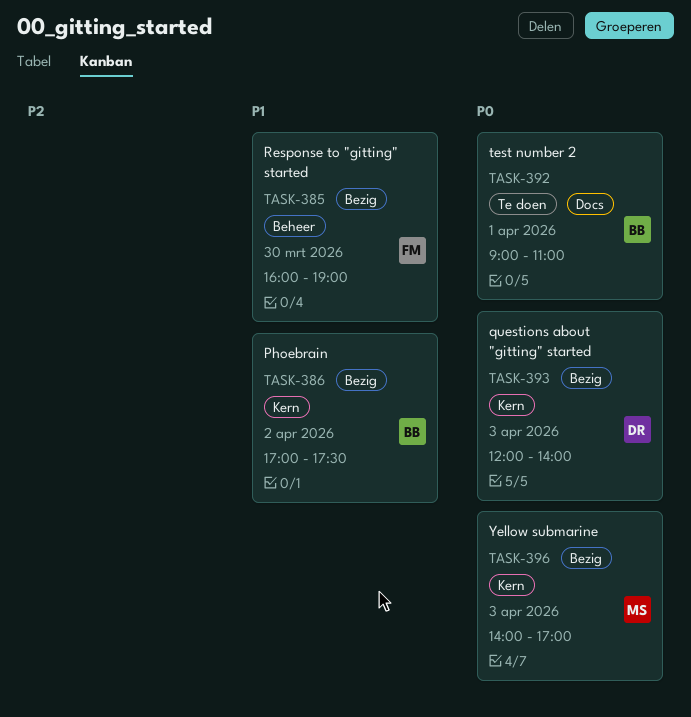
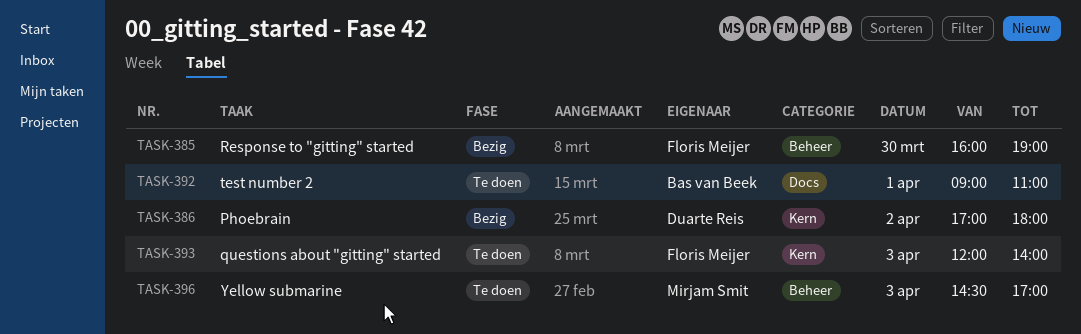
TASK-386, owner: Bas van Beek -> Duarte Reis
TASK-386, ends: 17:30 -> 18:00
TASK-393, status: Bezig -> Te doen
TASK-393, owner: Duarte Reis -> Floris Meijer
TASK-396, status: Bezig -> Te doen
TASK-396, label: Kern -> Beheer
TASK-396, begins: 14:00 -> 14:30

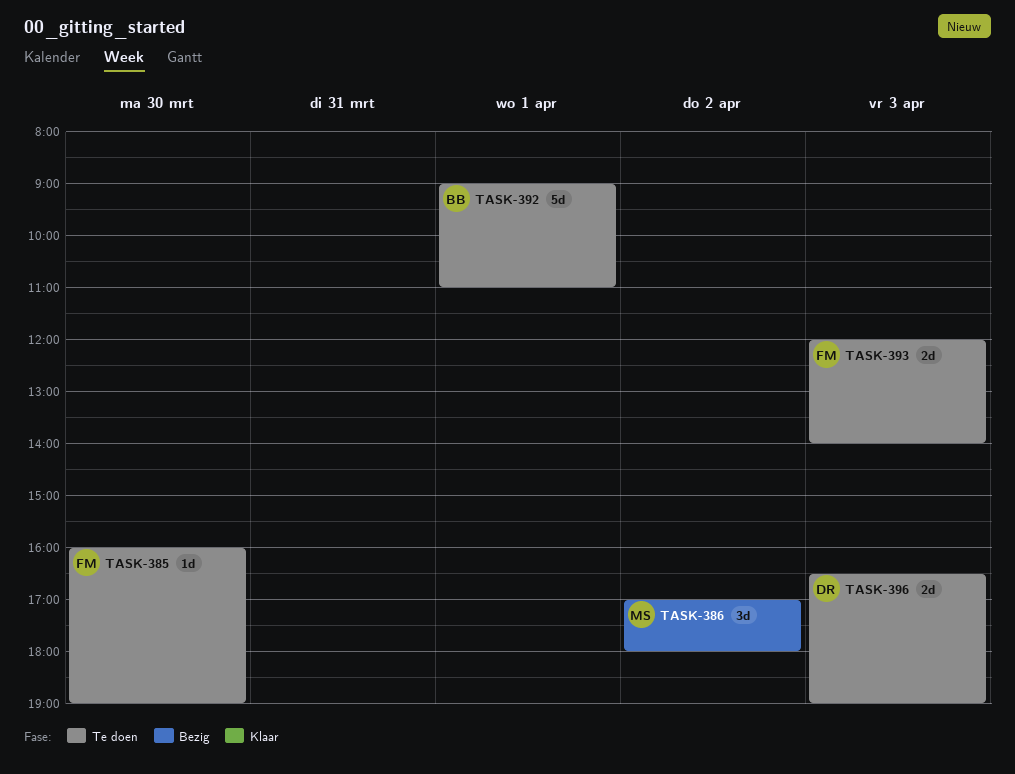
TASK-385, status: Bezig -> Te doen
TASK-386, owner: Duarte Reis -> Mirjam Smit
TASK-396, owner: Mirjam Smit -> Duarte Reis
TASK-396, begins: 14:30 -> 16:30
TASK-396, ends: 17:00 -> 19:00

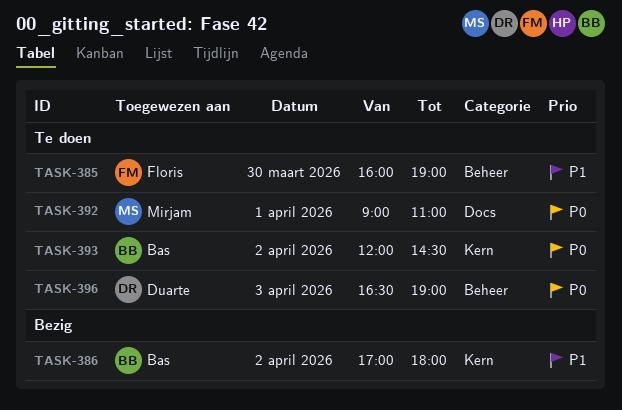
TASK-386, owner: Mirjam -> Bas
TASK-392, owner: Bas -> Mirjam
TASK-393, owner: Floris -> Bas
TASK-393, day: Apr 3 -> Apr 2
TASK-393, ends: 14:00 -> 14:30

